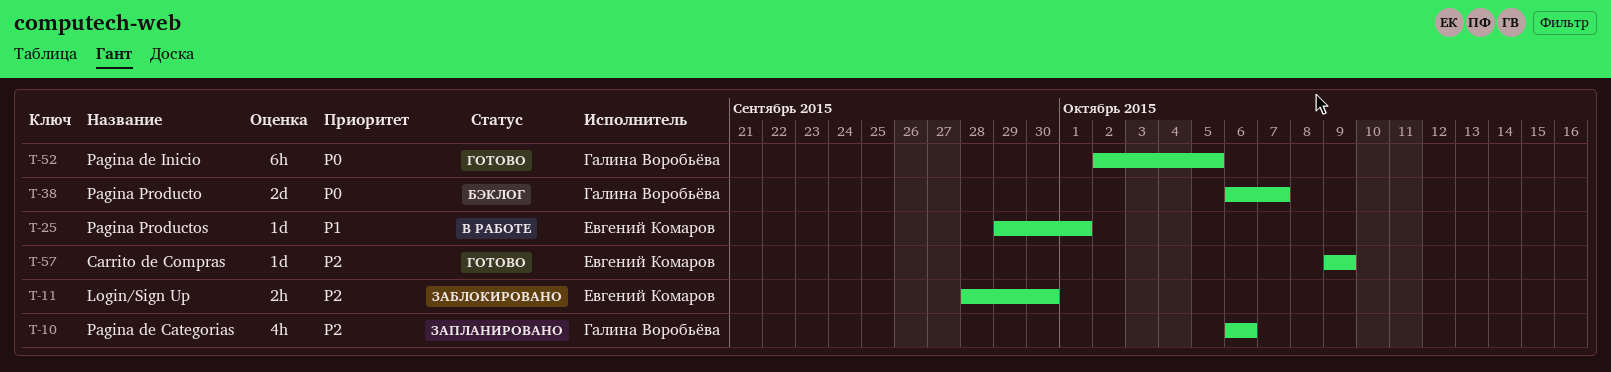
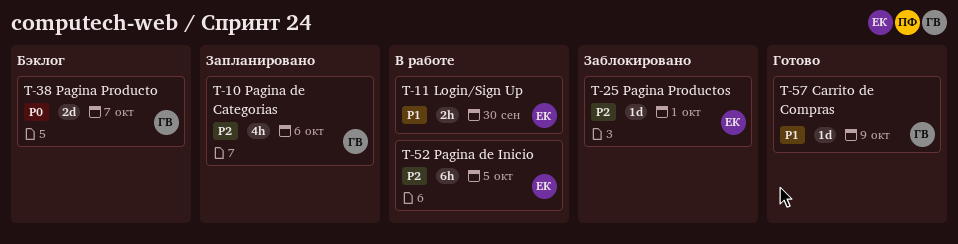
T-11, status: Заблокировано -> В работе
T-11, priority: P2 -> P1
T-25, status: В работе -> Заблокировано
T-25, priority: P1 -> P2
T-52, status: Готово -> В работе
T-52, owner: Галина Воробьёва -> Евгений Комаров
T-52, priority: P0 -> P2
T-57, owner: Евгений Комаров -> Галина Воробьёва
T-57, priority: P2 -> P1

